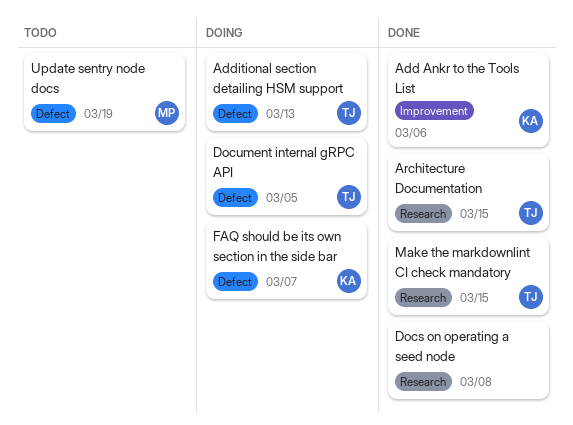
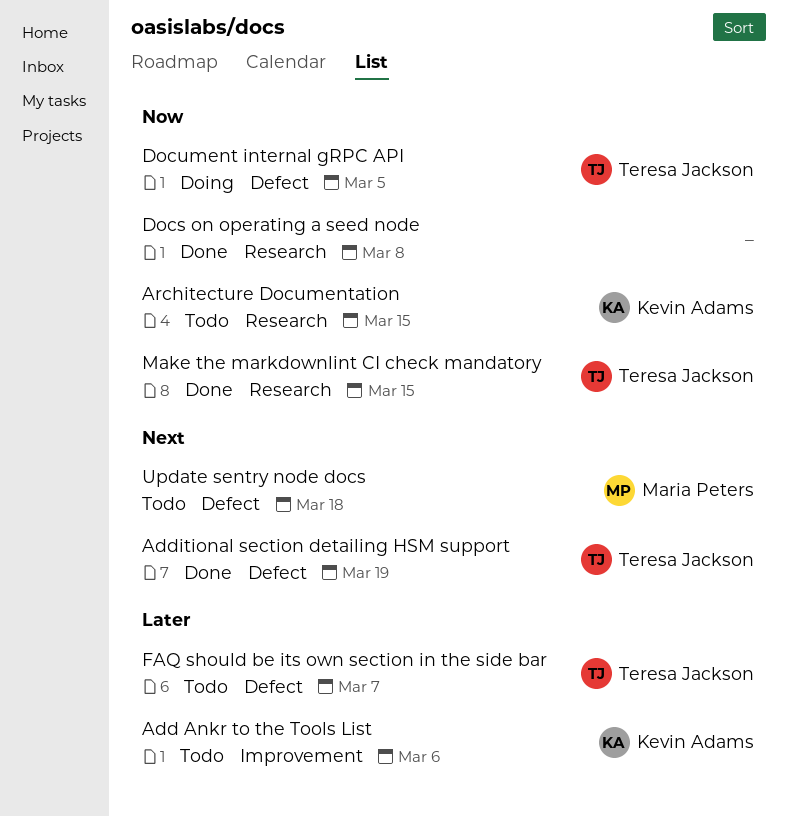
Add Ankr to the Tools List, status: Done -> Todo
Additional section detailing HSM support, status: Doing -> Done
Additional section detailing HSM support, due: Mar 13 -> Mar 19
Architecture Documentation, status: Done -> Todo
Architecture Documentation, owner: Teresa Jackson -> Kevin Adams
FAQ should be its own section in the side bar, status: Doing -> Todo
FAQ should be its own section in the side bar, owner: Kevin Adams -> Teresa Jackson
Update sentry node docs, due: Mar 19 -> Mar 18

